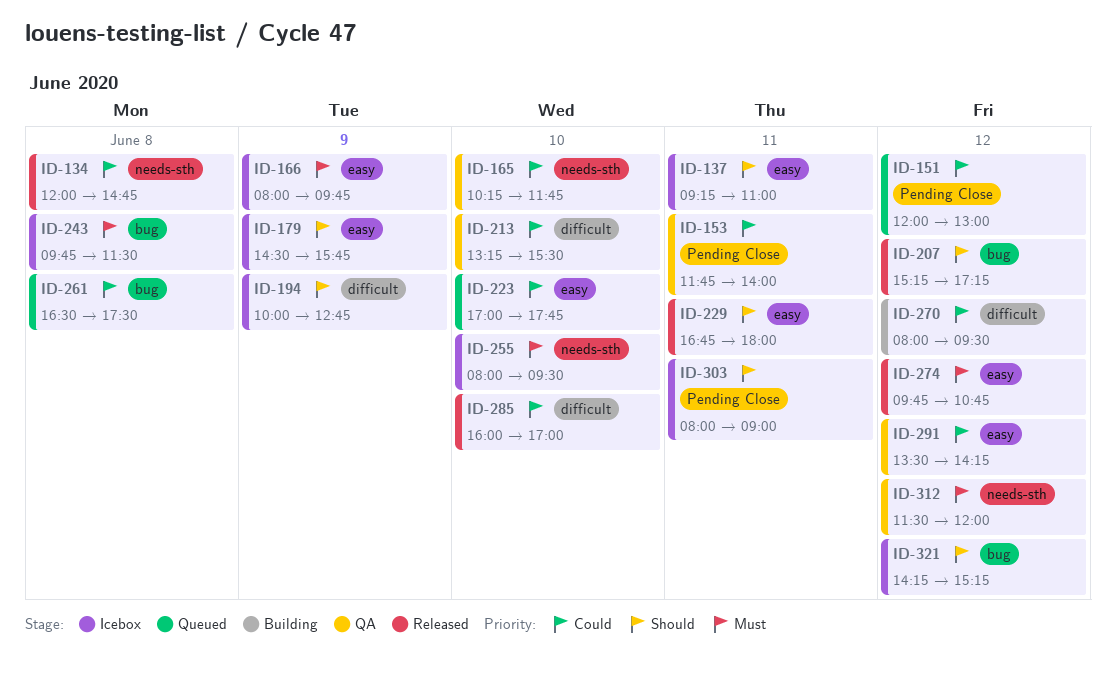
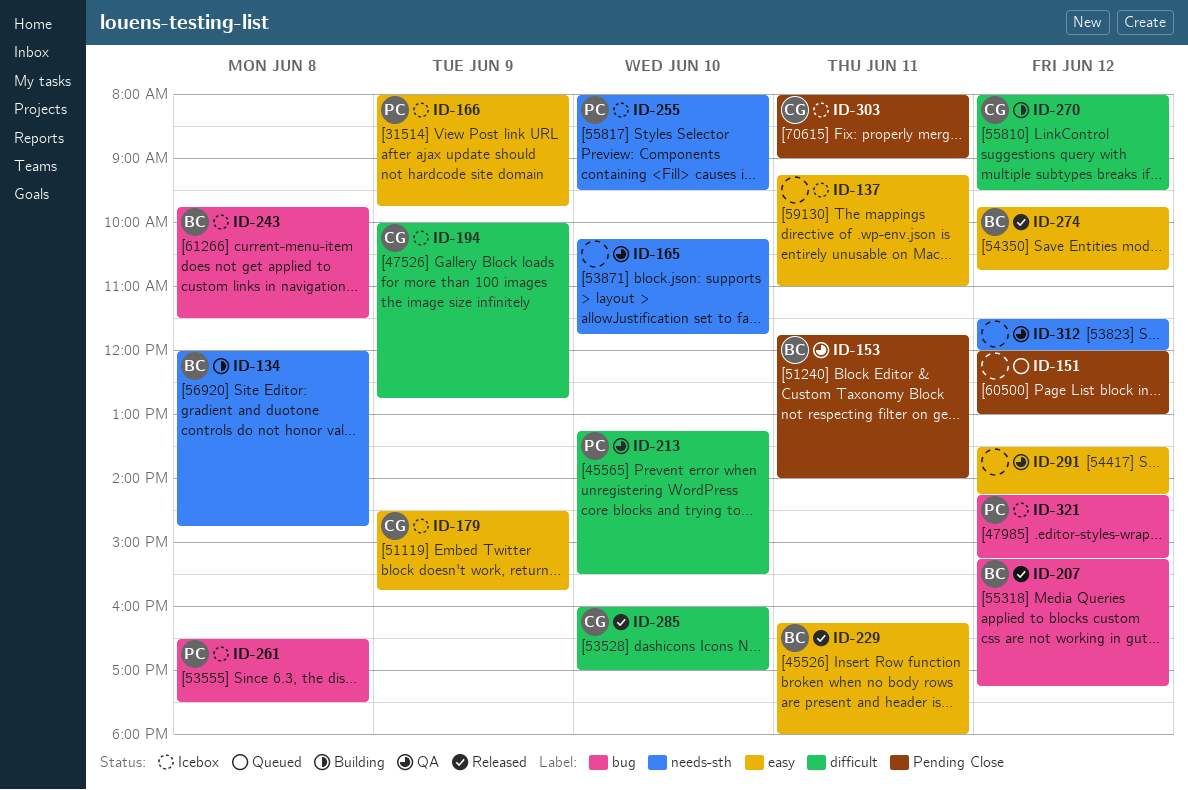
ID-134, status: Released -> Building
ID-223: present -> none
ID-229, begins: 16:45 -> 16:15
ID-261, status: Queued -> Icebox

